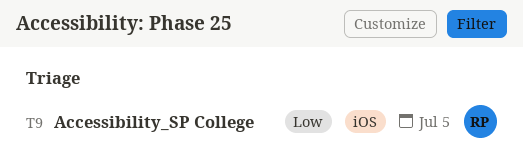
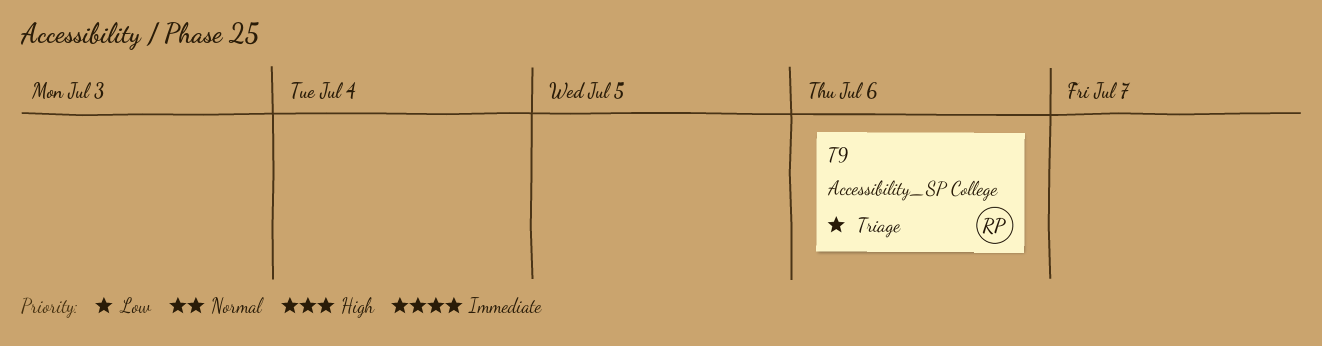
T9, due: Jul 5 -> Jul 6

